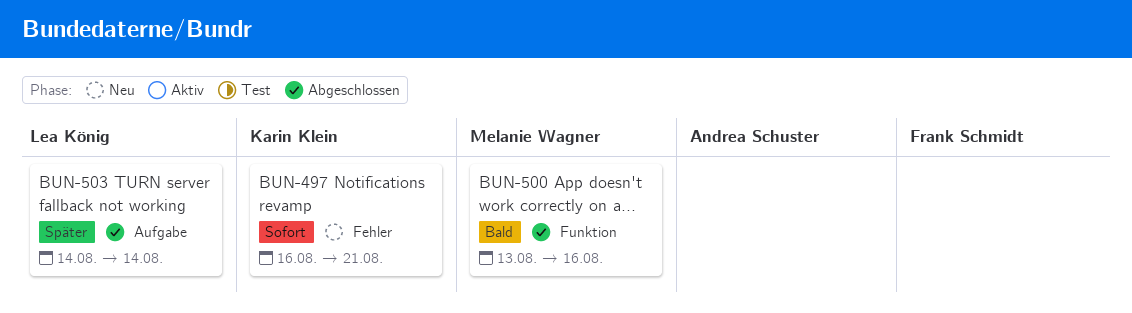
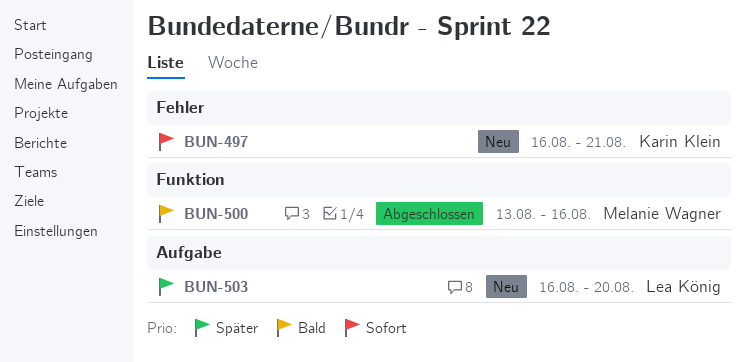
BUN-503, status: Abgeschlossen -> Neu
BUN-503, start: Aug 14 -> Aug 16
BUN-503, due: Aug 14 -> Aug 20

